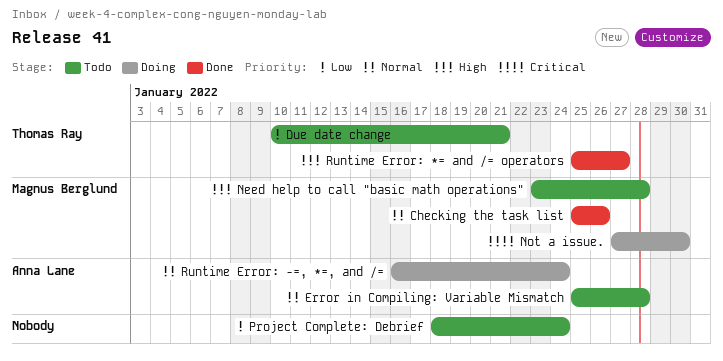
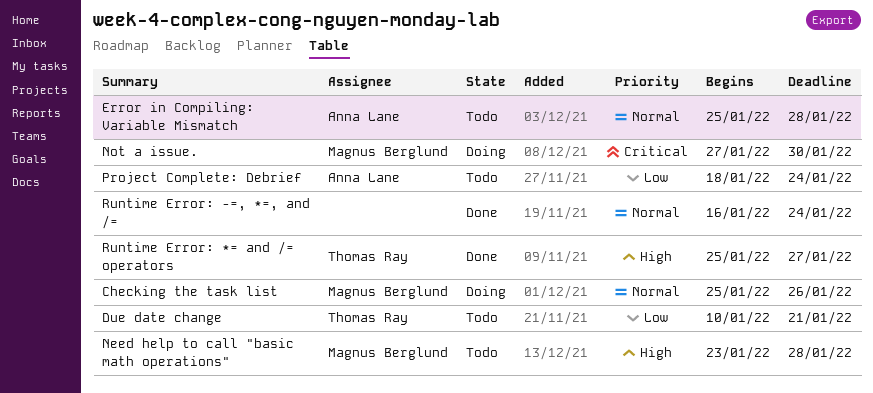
Checking the task list, status: Done -> Doing
Project Complete: Debrief, owner: none -> Anna Lane
Runtime Error: -=, *=, and /=, status: Doing -> Done
Runtime Error: -=, *=, and /=, owner: Anna Lane -> none

